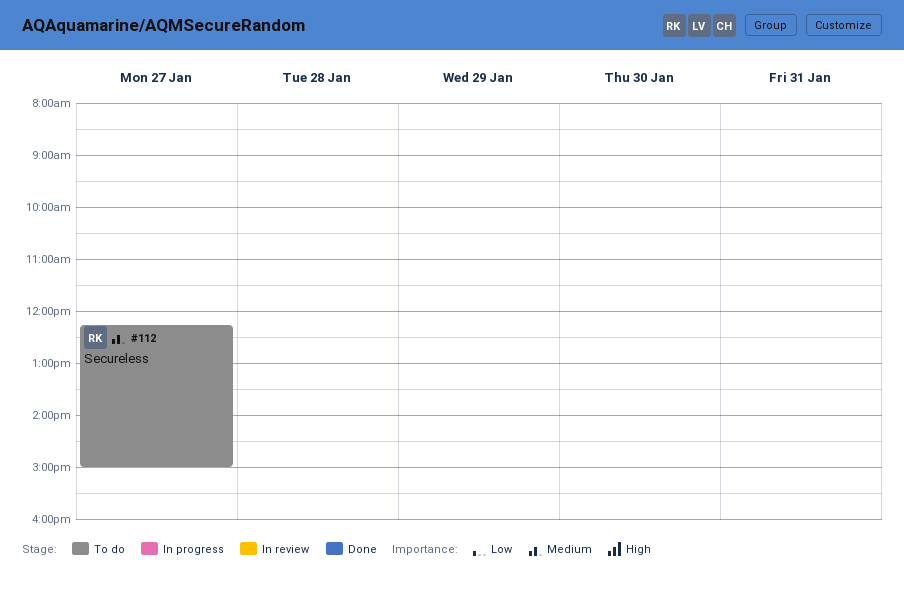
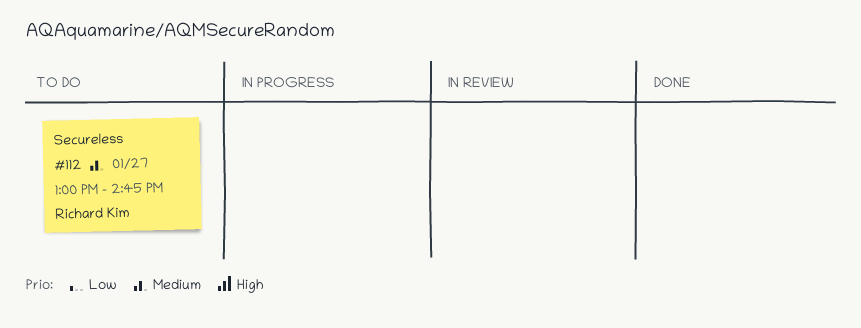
#112, begins: 12:15 -> 13:00
#112, ends: 15:00 -> 14:45

